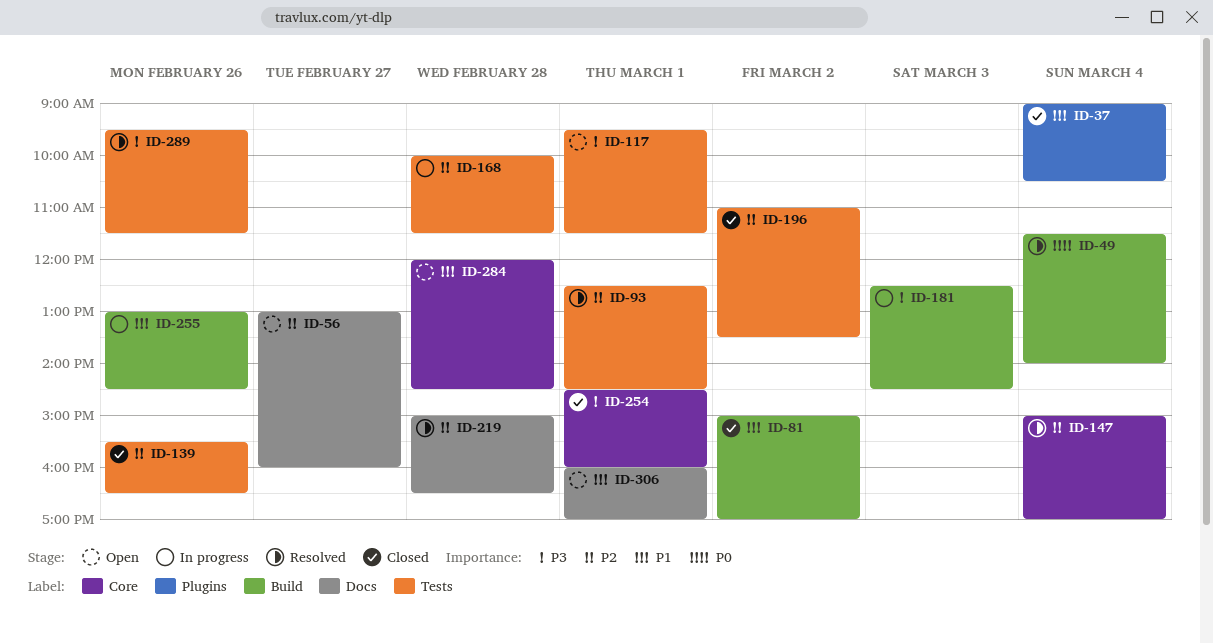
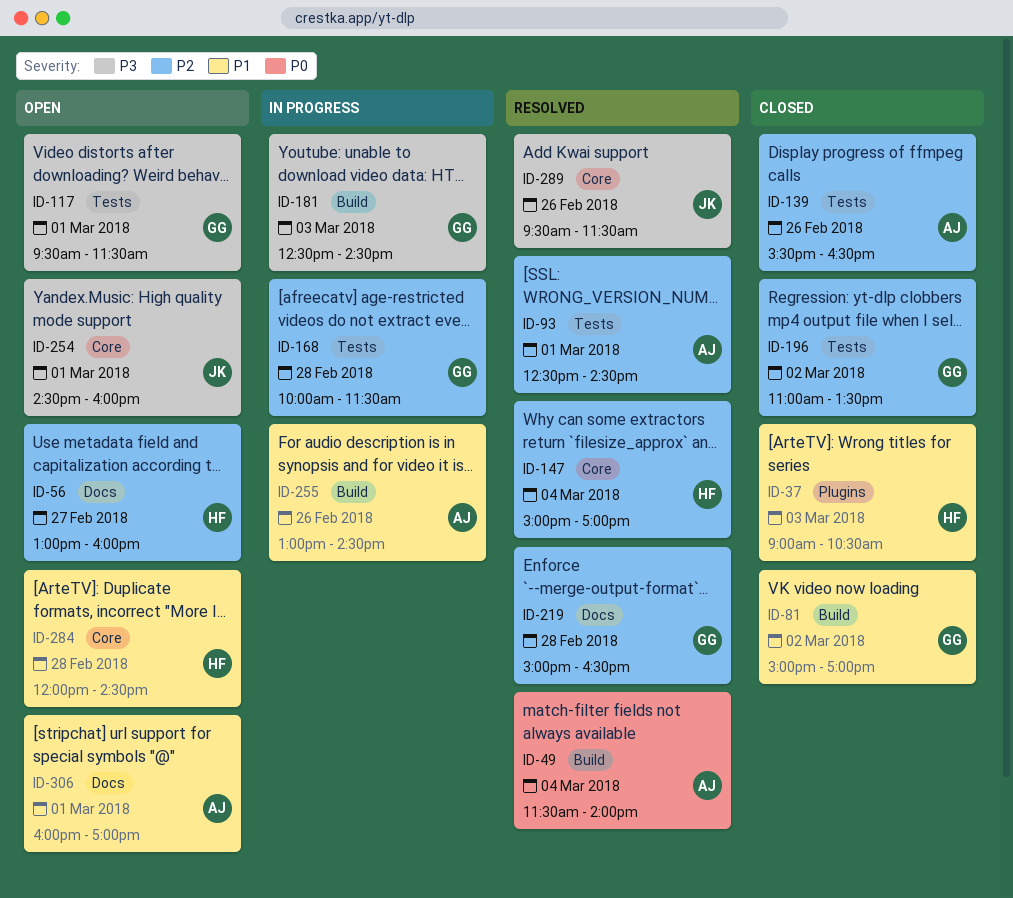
ID-37, day: Mar 4 -> Mar 3
ID-254, status: Closed -> Open
ID-289, label: Tests -> Core

